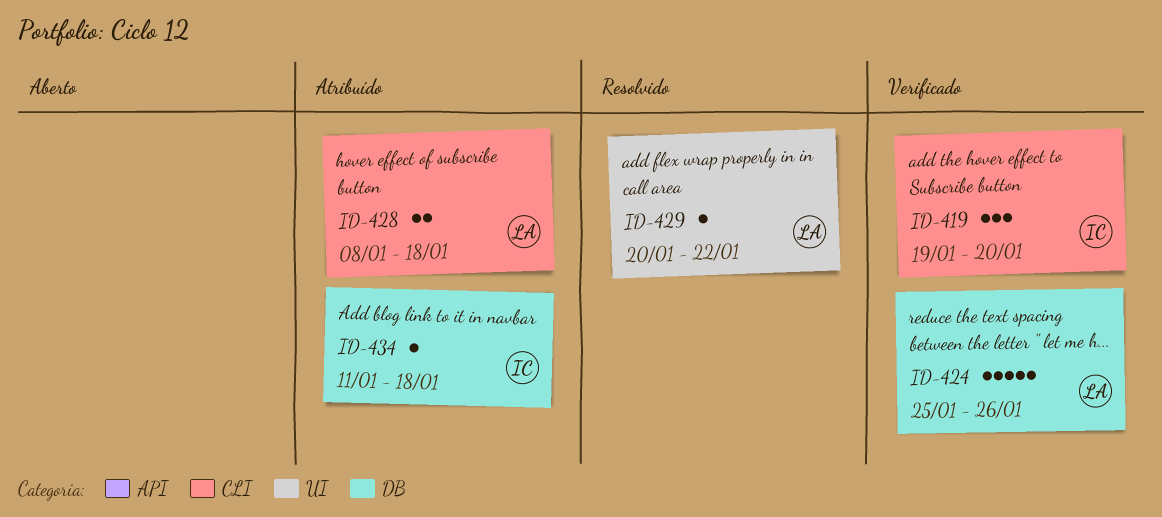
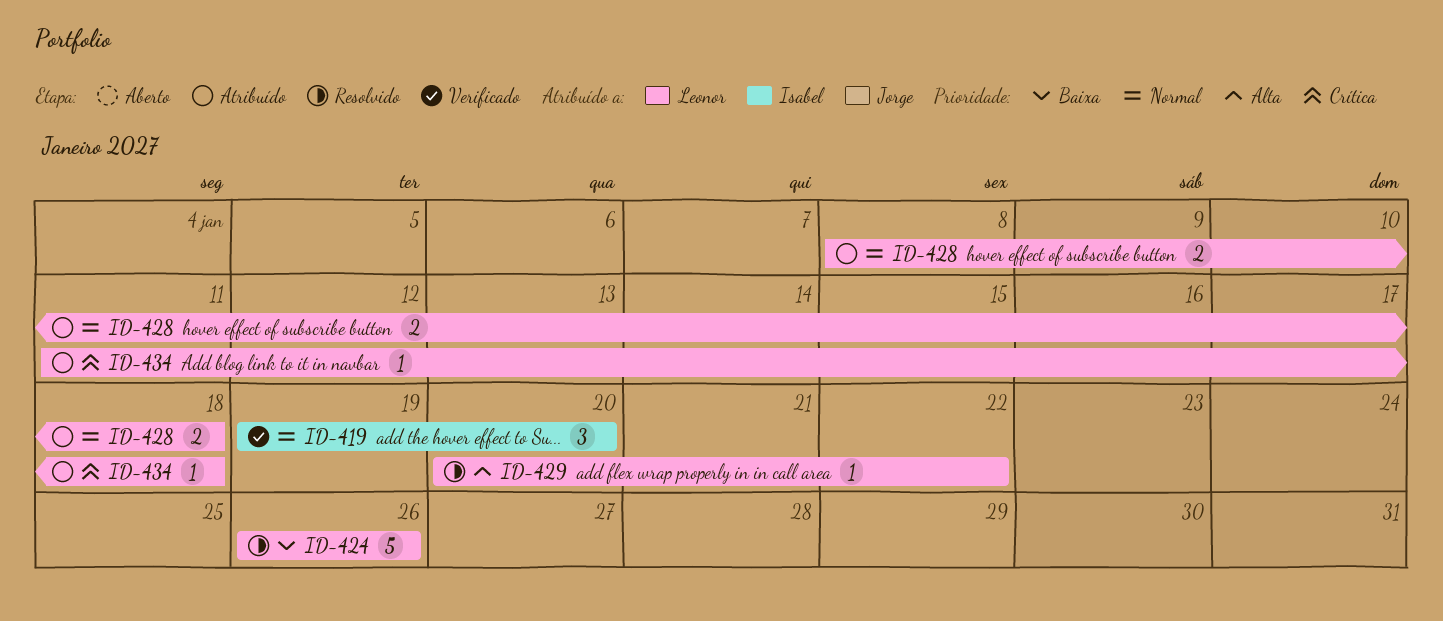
ID-424, status: Verificado -> Resolvido
ID-424, start: Jan 25 -> Jan 26
ID-434, owner: Isabel -> Leonor

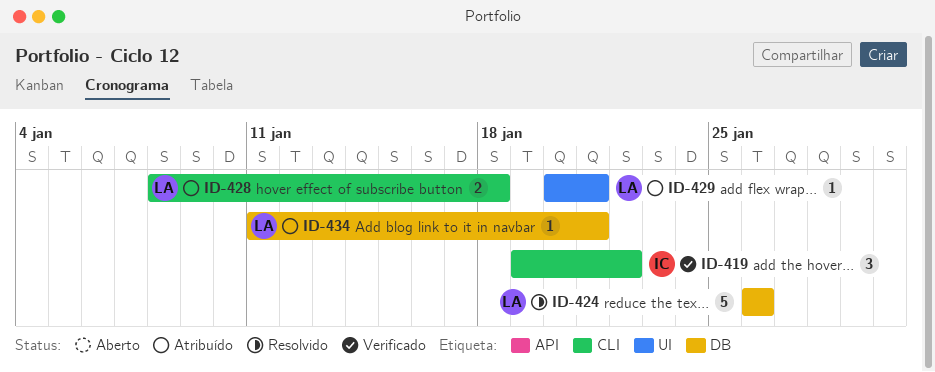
ID-419, due: Jan 20 -> Jan 22
ID-429, status: Resolvido -> Atribuído
ID-429, due: Jan 22 -> Jan 21
ID-434, due: Jan 18 -> Jan 21

